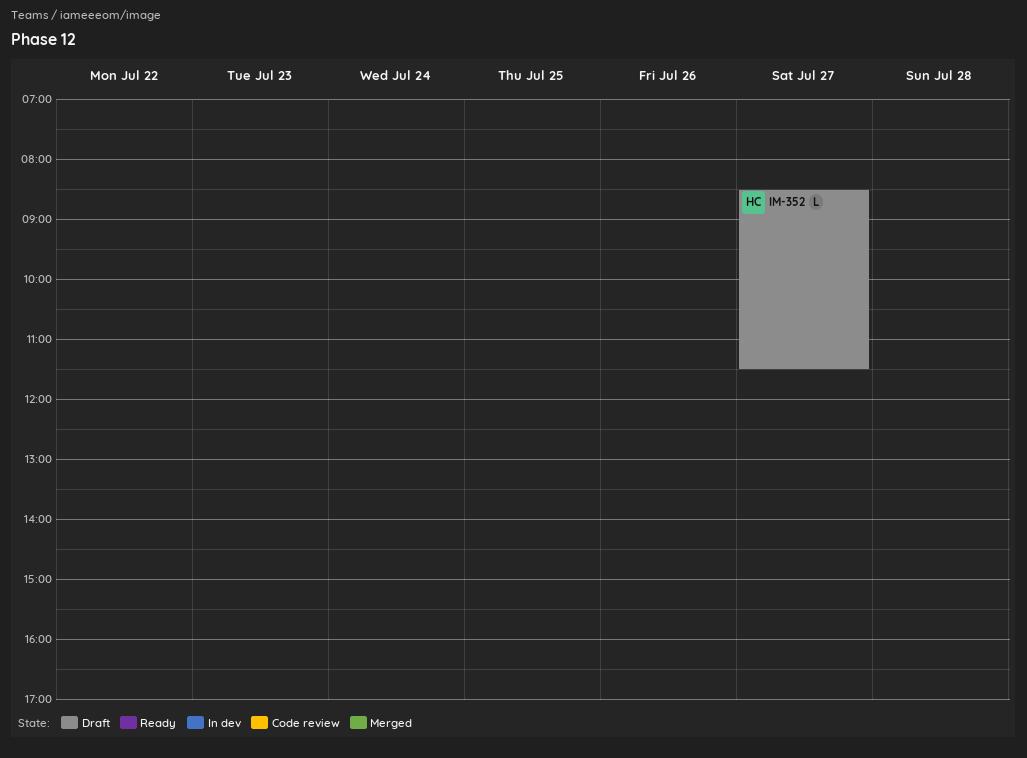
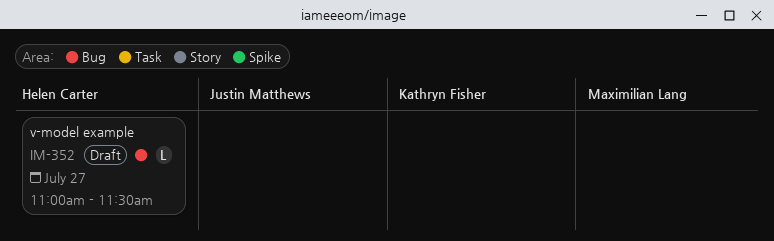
IM-352, begins: 08:30 -> 11:00

